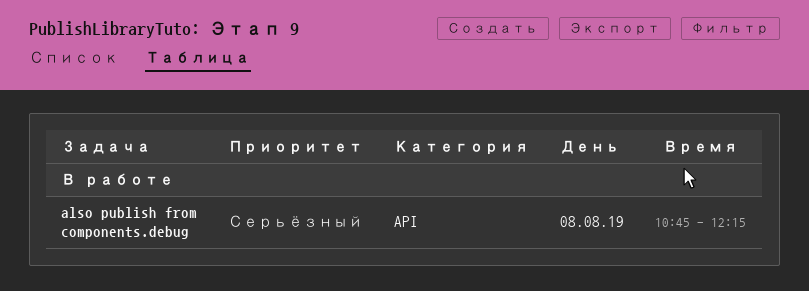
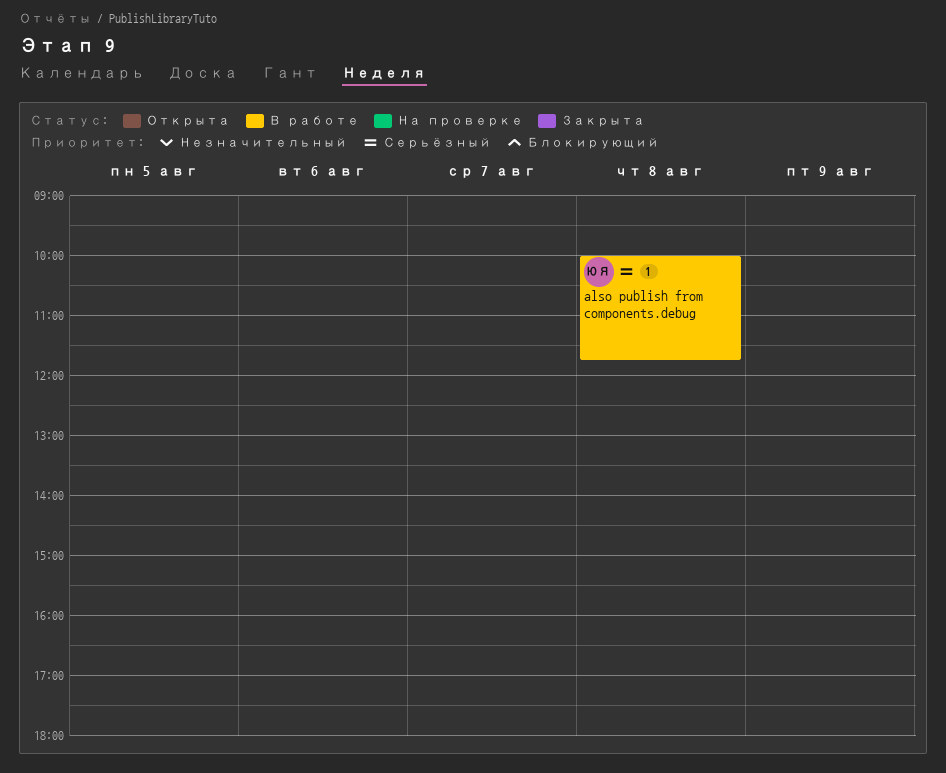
also publish from components.debug, begins: 10:45 -> 10:00
also publish from components.debug, ends: 12:15 -> 11:45

